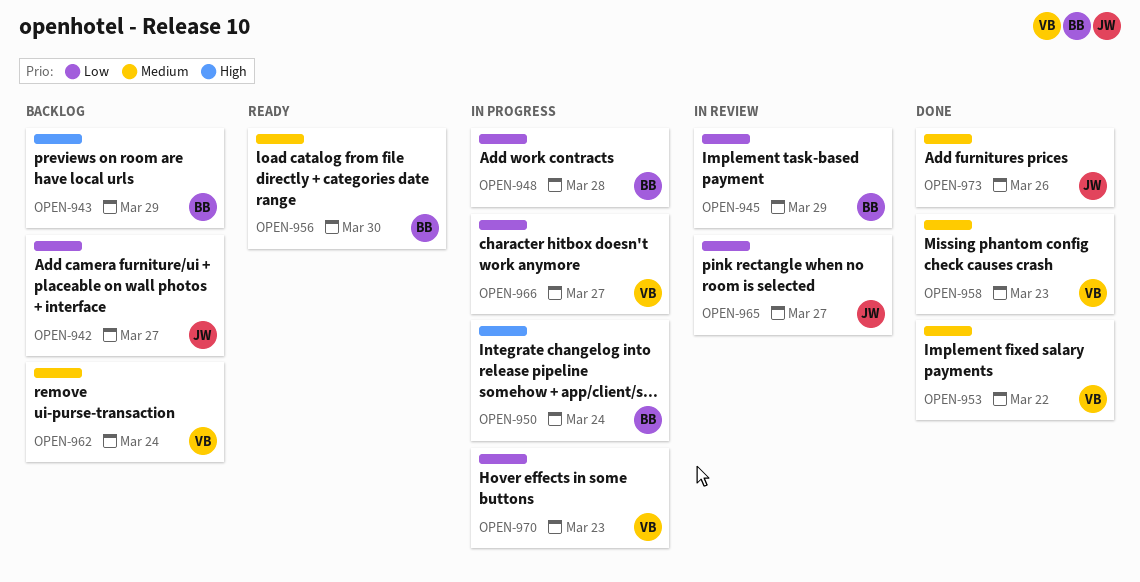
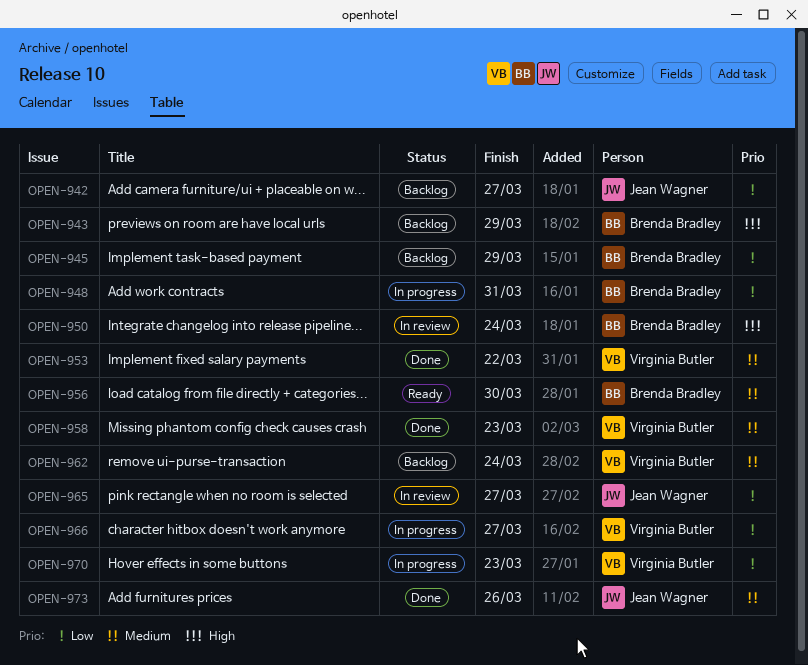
OPEN-945, status: In review -> Backlog
OPEN-948, due: Mar 28 -> Mar 31
OPEN-950, status: In progress -> In review

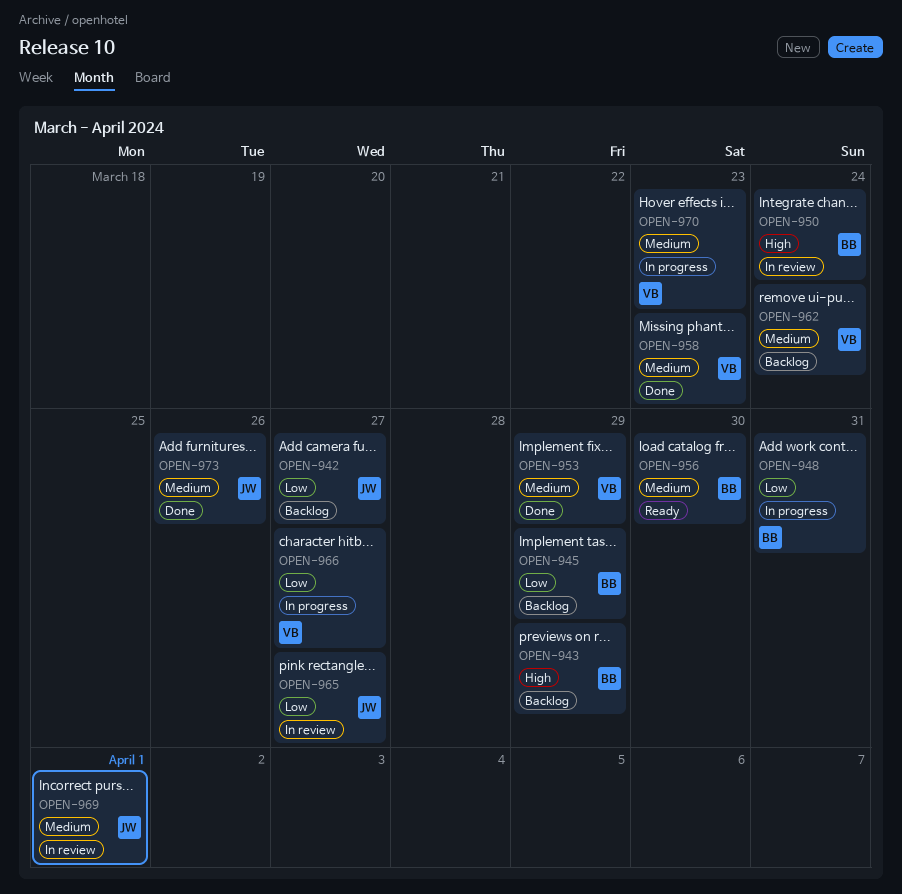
OPEN-953, due: Mar 22 -> Mar 29
OPEN-969: none -> present
OPEN-970, priority: Low -> Medium

